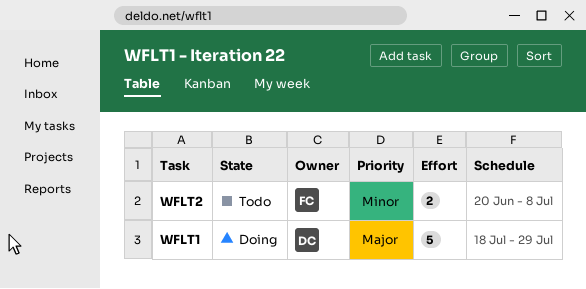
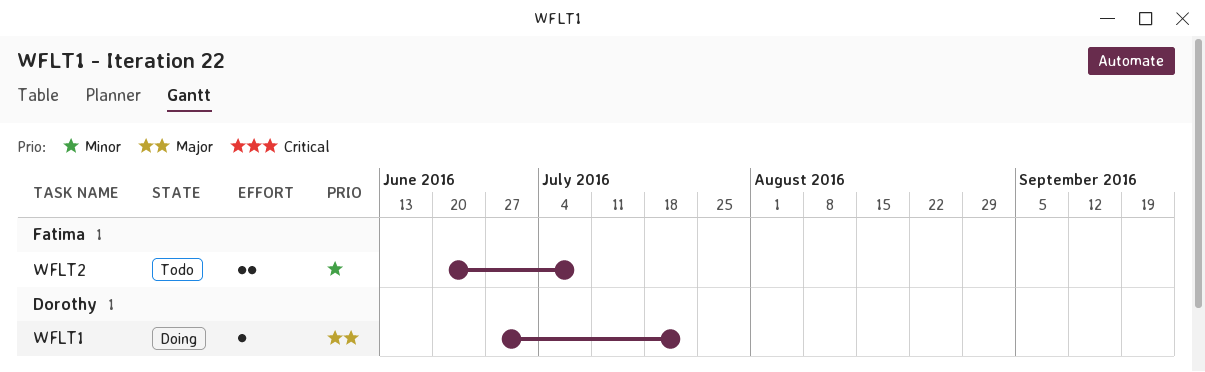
WFLT1, estimate: 5 -> 1
WFLT1, start: Jul 18 -> Jun 27
WFLT1, due: Jul 29 -> Jul 22

